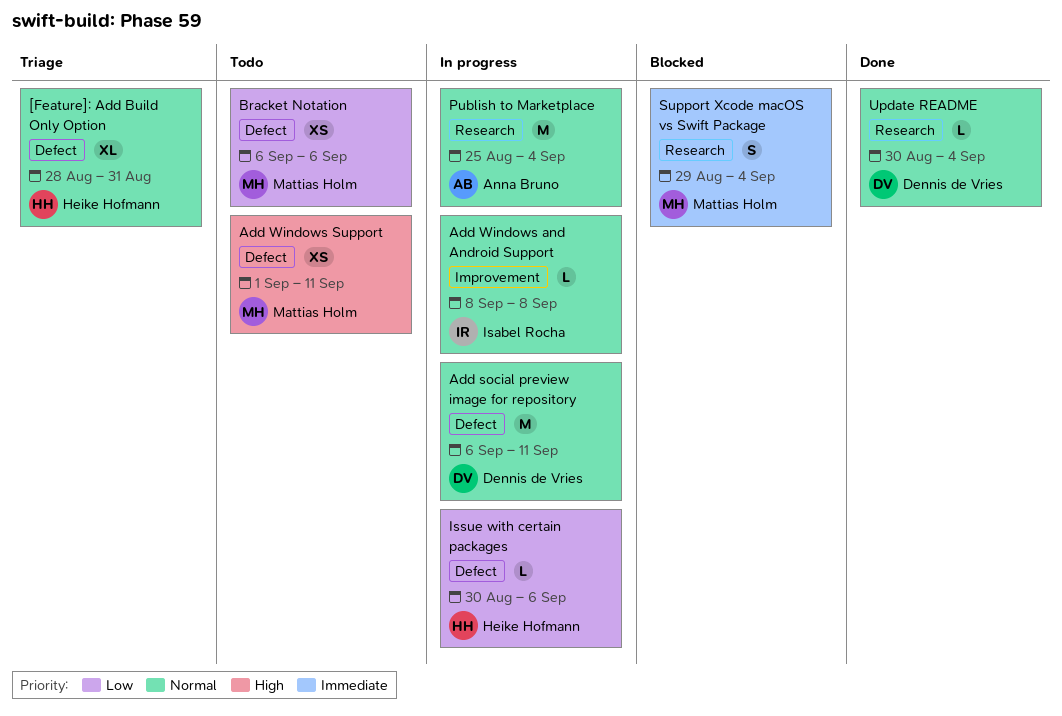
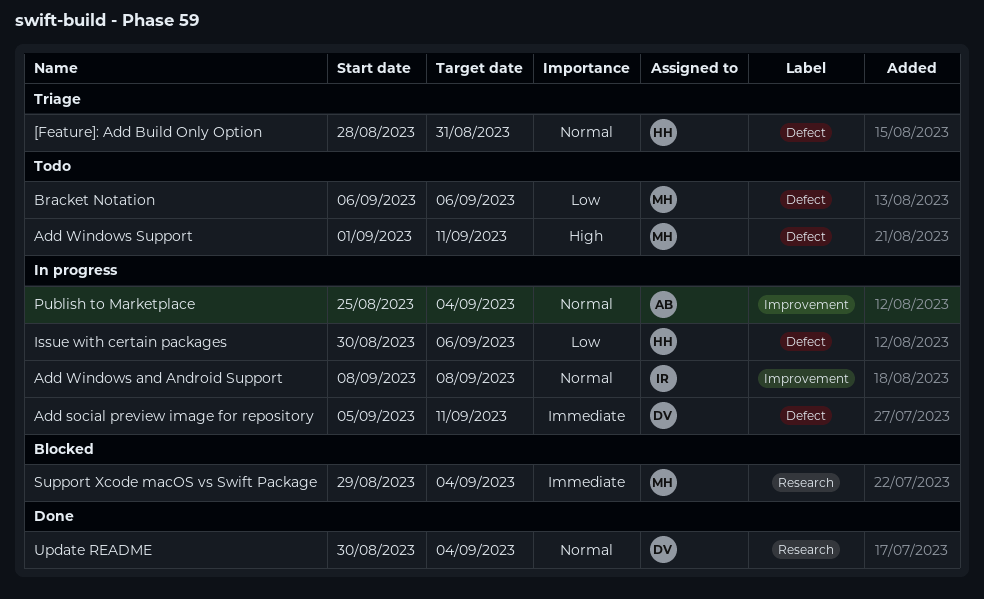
Add social preview image for repository, priority: Normal -> Immediate
Add social preview image for repository, start: Sep 6 -> Sep 5
Publish to Marketplace, label: Research -> Improvement

